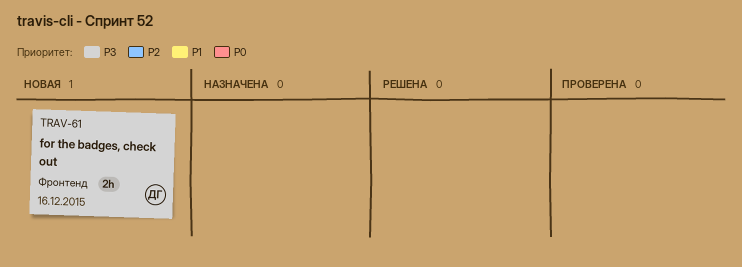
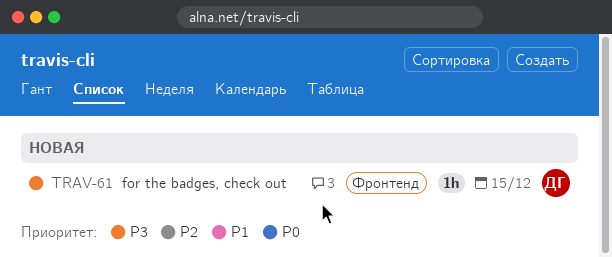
TRAV-61, estimate: 2h -> 1h
TRAV-61, due: Dec 16 -> Dec 15

